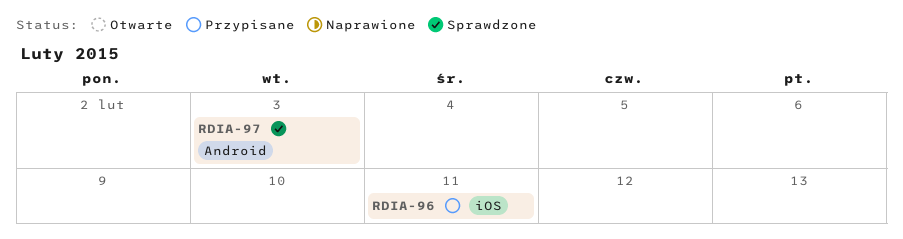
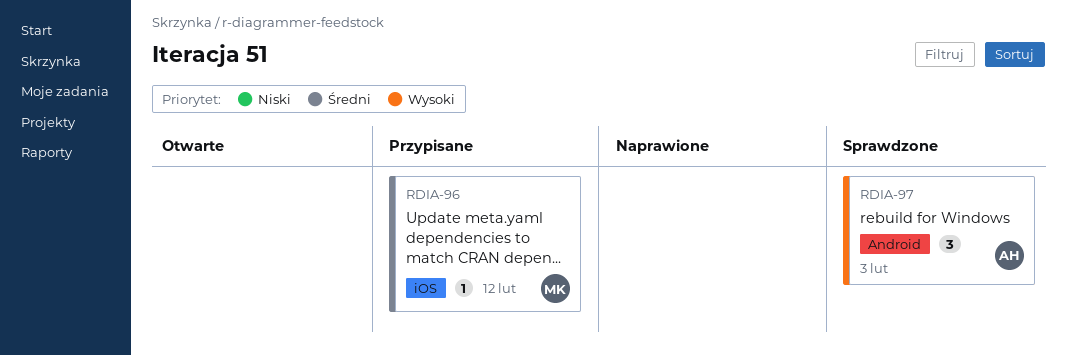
RDIA-96, due: Feb 11 -> Feb 12

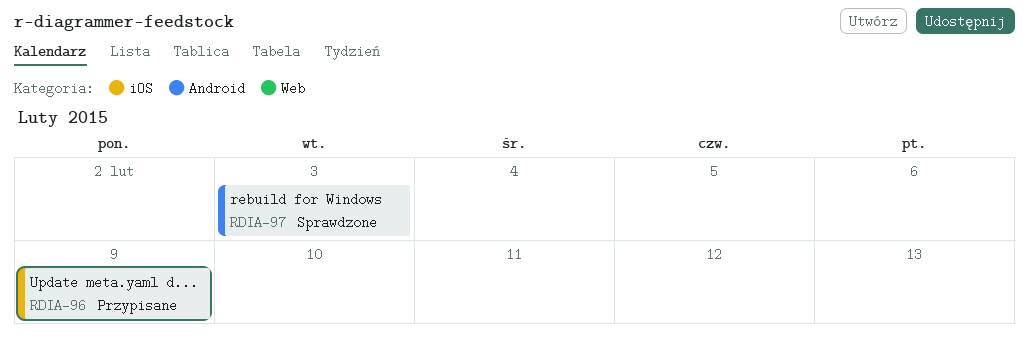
RDIA-96, due: Feb 12 -> Feb 9

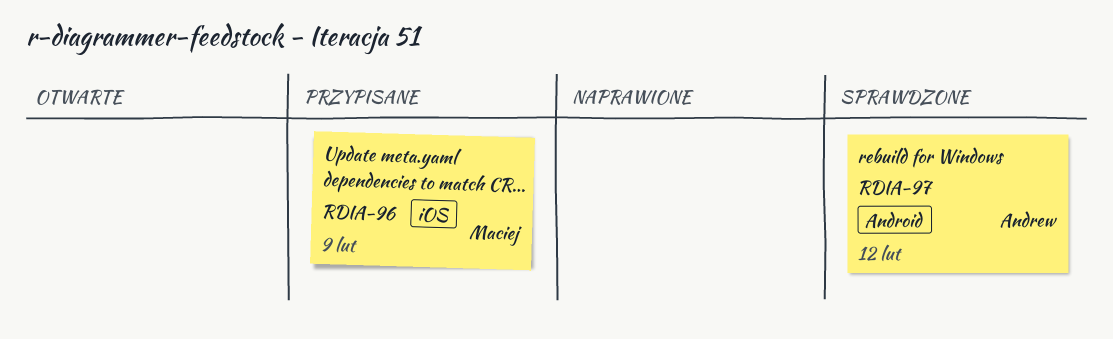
RDIA-97, due: Feb 3 -> Feb 12

